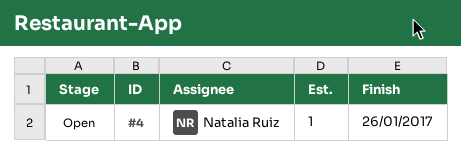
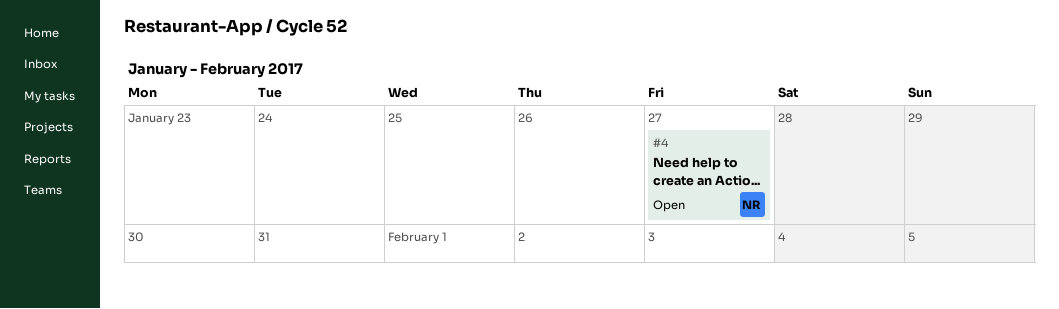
#4, due: Jan 26 -> Jan 27

